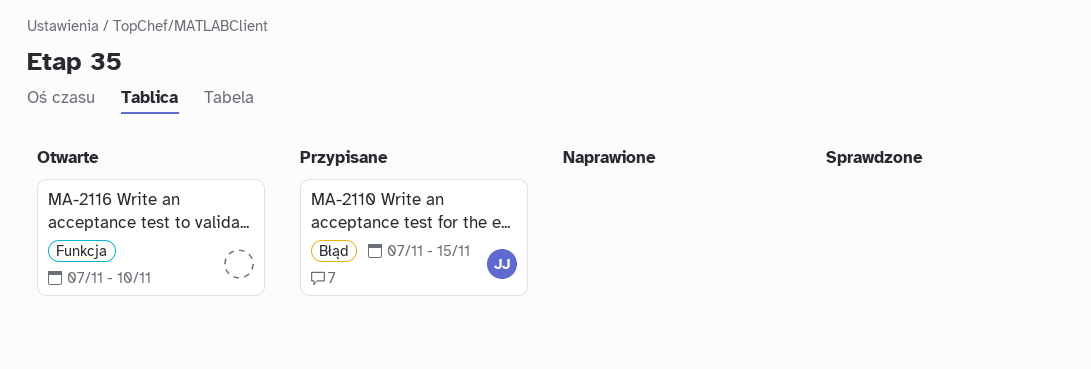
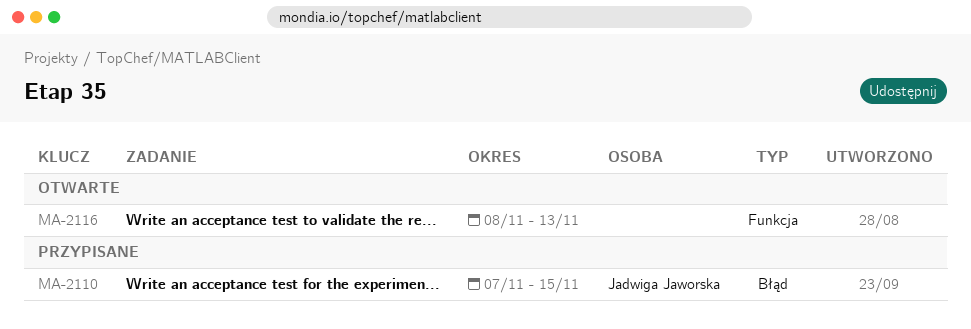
MA-2116, start: Nov 7 -> Nov 8
MA-2116, due: Nov 10 -> Nov 13

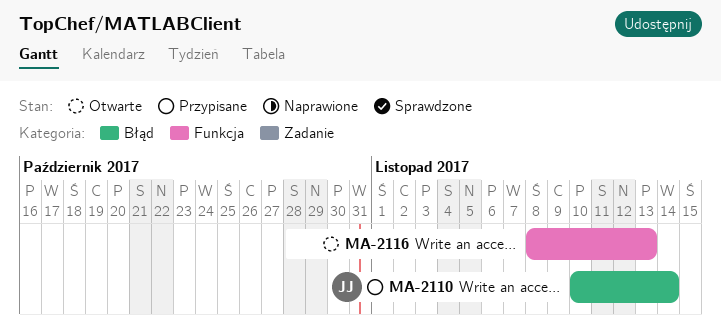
MA-2110, start: Nov 7 -> Nov 10
MA-2110, due: Nov 15 -> Nov 14

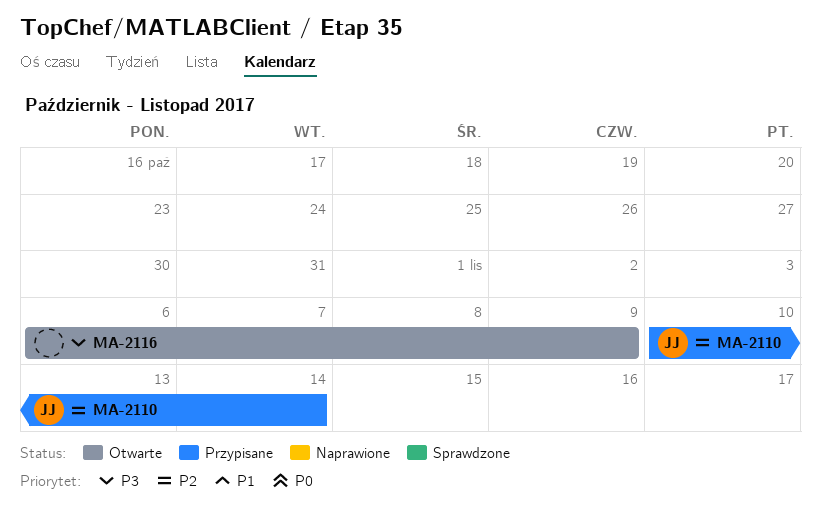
MA-2116, start: Nov 8 -> Nov 6
MA-2116, due: Nov 13 -> Nov 9

